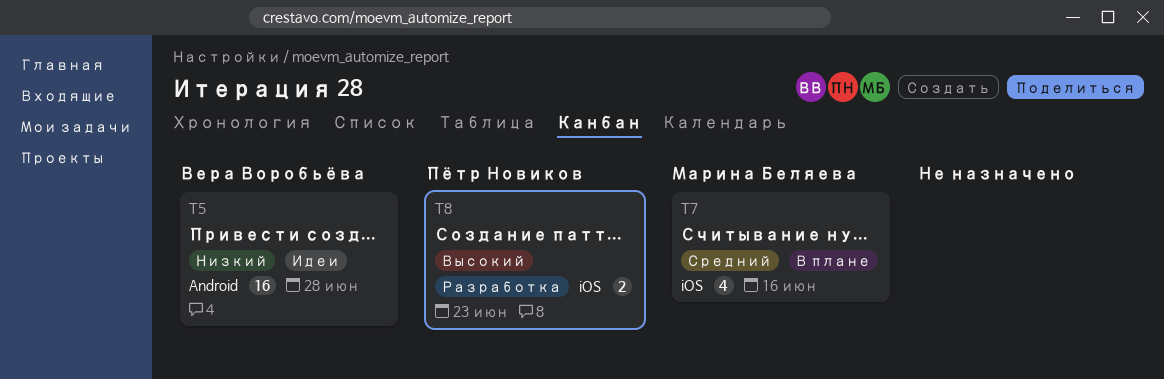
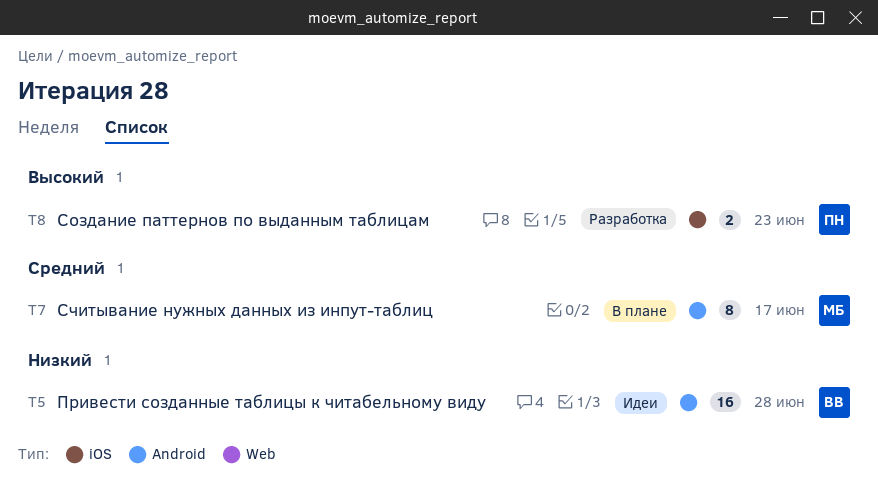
T7, label: iOS -> Android
T7, estimate: 4 -> 8
T7, due: Jun 16 -> Jun 17

